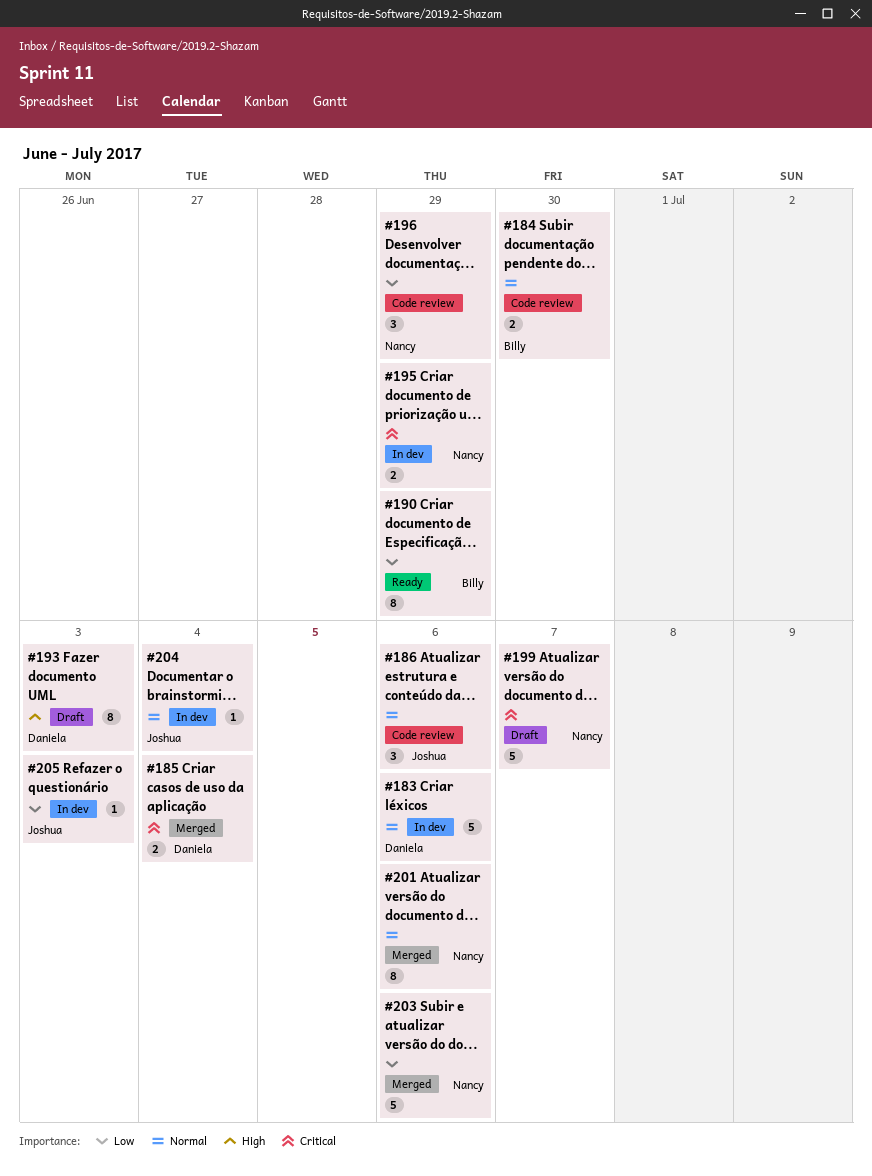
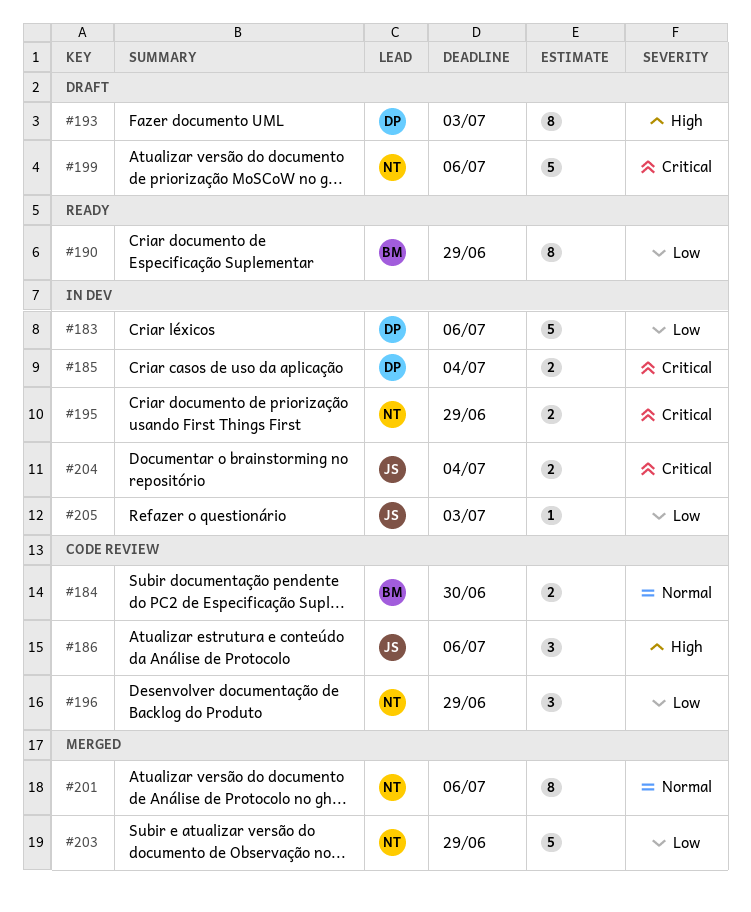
#183, priority: Normal -> Low
#185, status: Merged -> In dev
#186, priority: Normal -> High
#199, due: Jul 7 -> Jul 6
#203, due: Jul 6 -> Jun 29
#204, priority: Normal -> Critical
#204, estimate: 1 -> 2

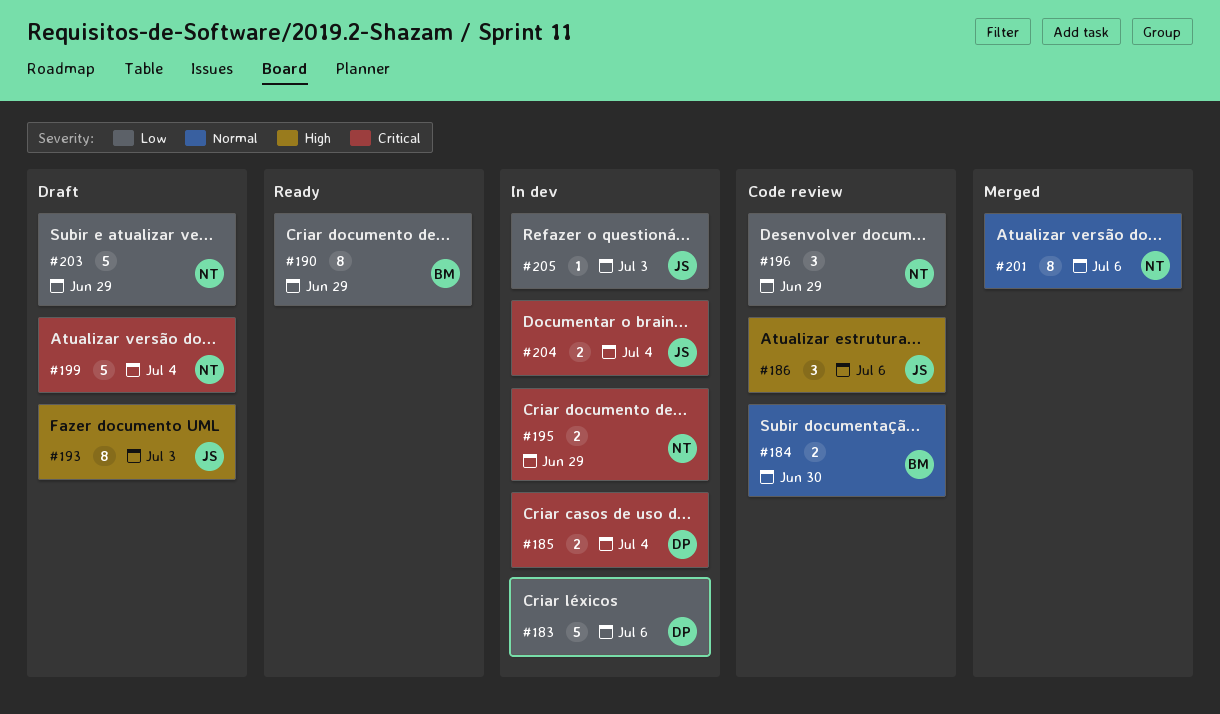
#193, owner: DP -> JS
#199, due: Jul 6 -> Jul 4
#203, status: Merged -> Draft

